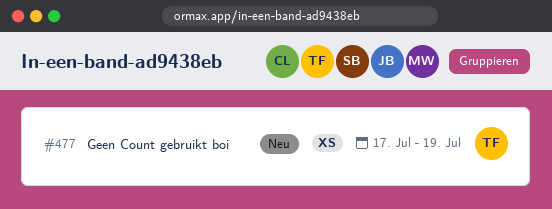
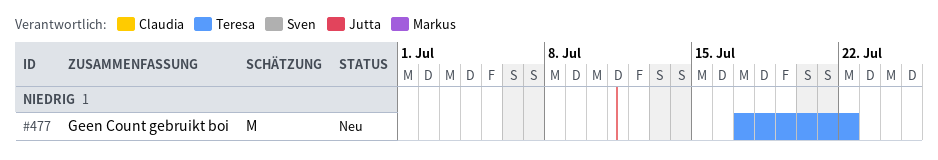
#477, estimate: XS -> M
#477, due: Jul 19 -> Jul 22

